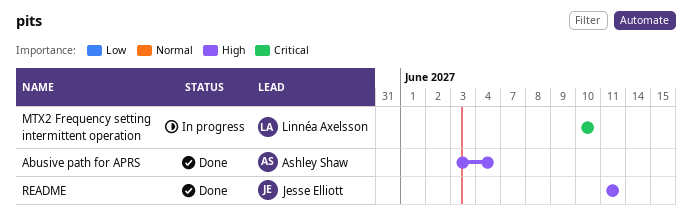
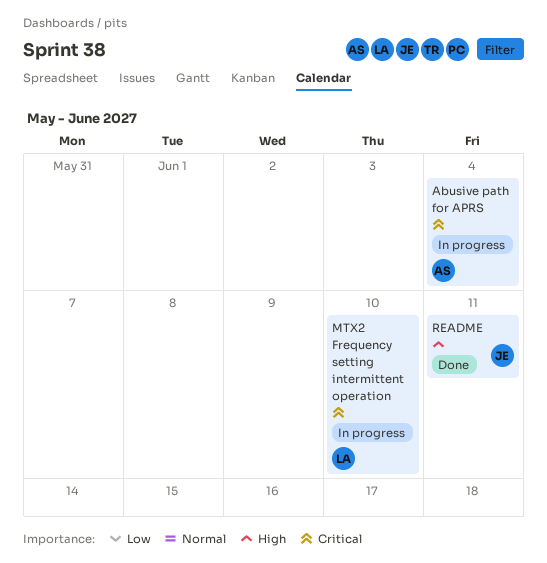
Abusive path for APRS, status: Done -> In progress
Abusive path for APRS, priority: High -> Critical

